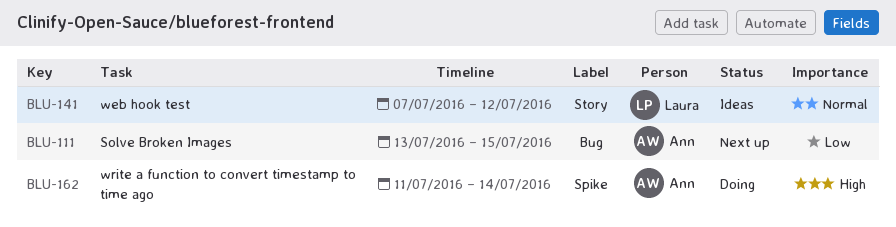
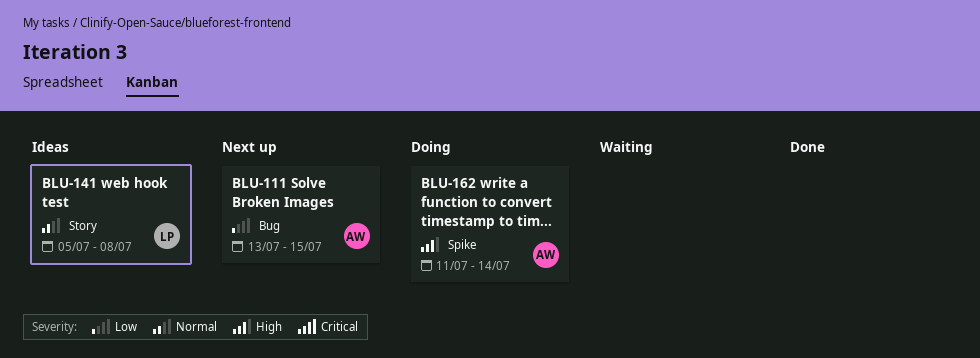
BLU-141, start: Jul 7 -> Jul 5
BLU-141, due: Jul 12 -> Jul 8

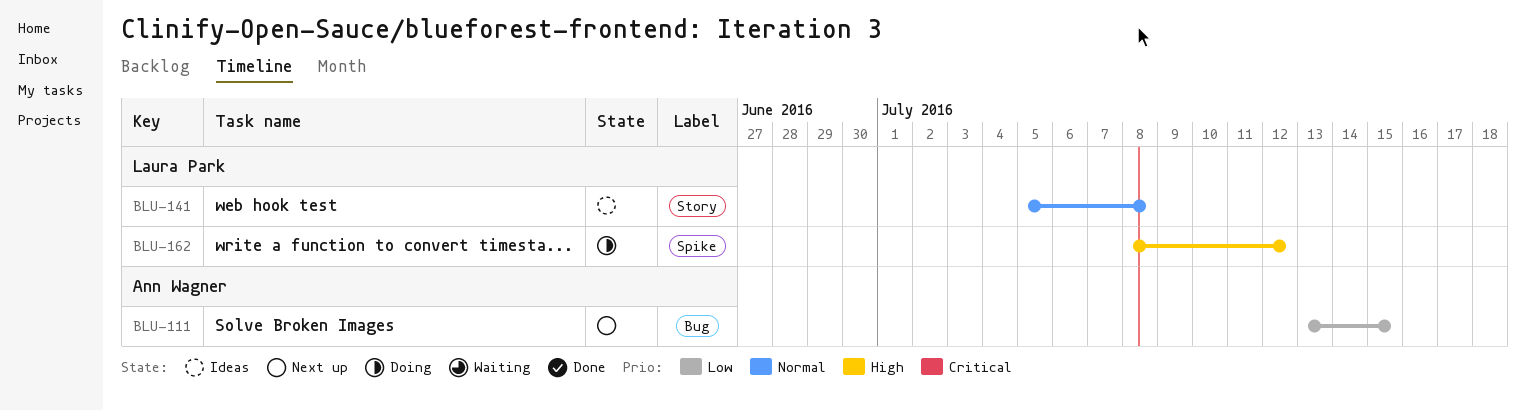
BLU-162, owner: Ann Wagner -> Laura Park
BLU-162, start: Jul 11 -> Jul 8
BLU-162, due: Jul 14 -> Jul 12

